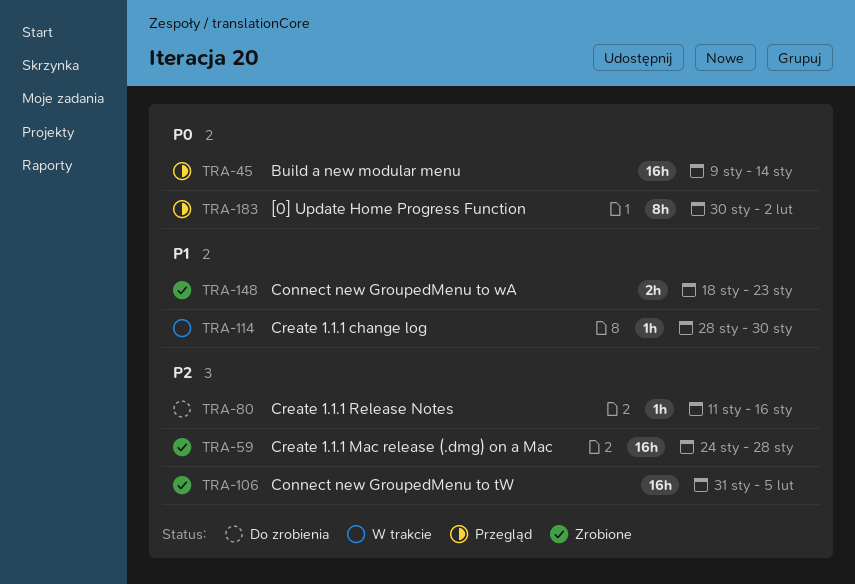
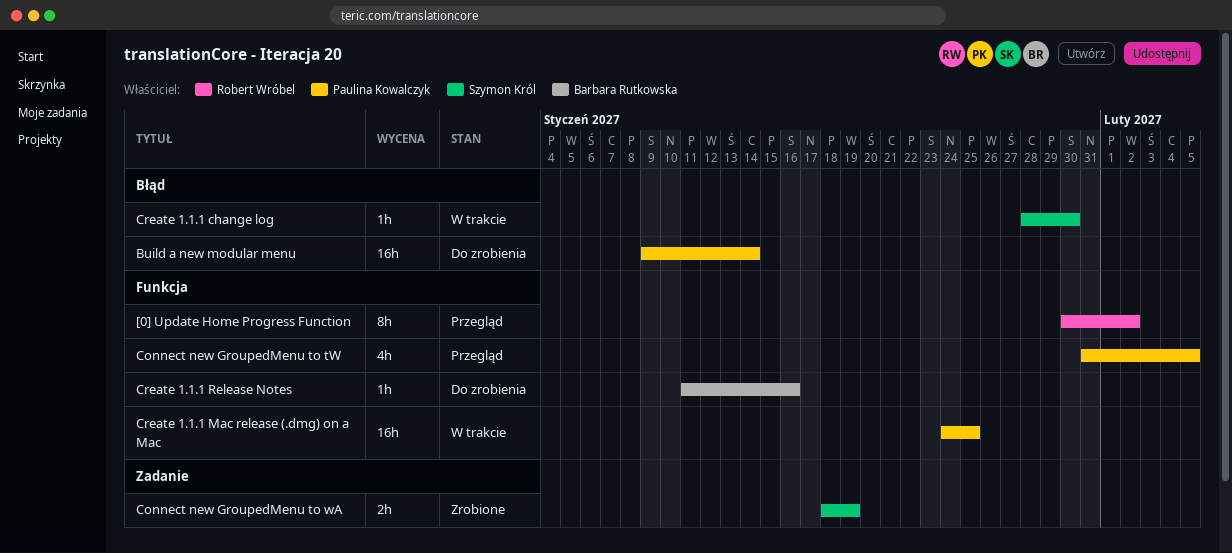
Build a new modular menu, status: Przegląd -> Do zrobienia
Connect new GroupedMenu to tW, status: Zrobione -> Przegląd
Connect new GroupedMenu to tW, estimate: 16h -> 4h
Connect new GroupedMenu to wA, due: Jan 23 -> Jan 19
Create 1.1.1 Mac release (.dmg) on a Mac, status: Zrobione -> W trakcie
Create 1.1.1 Mac release (.dmg) on a Mac, due: Jan 28 -> Jan 25

